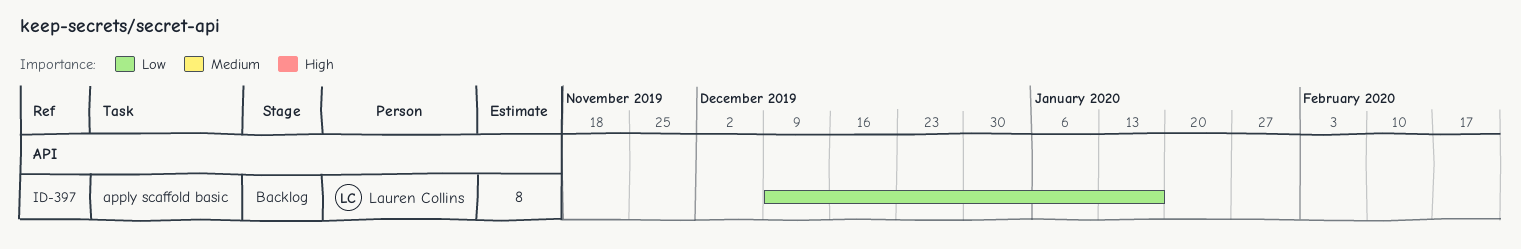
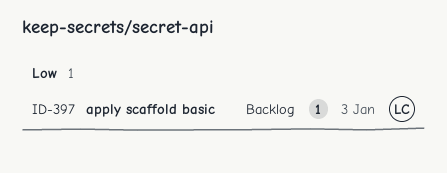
ID-397, estimate: 8 -> 1
ID-397, due: Jan 17 -> Jan 3

